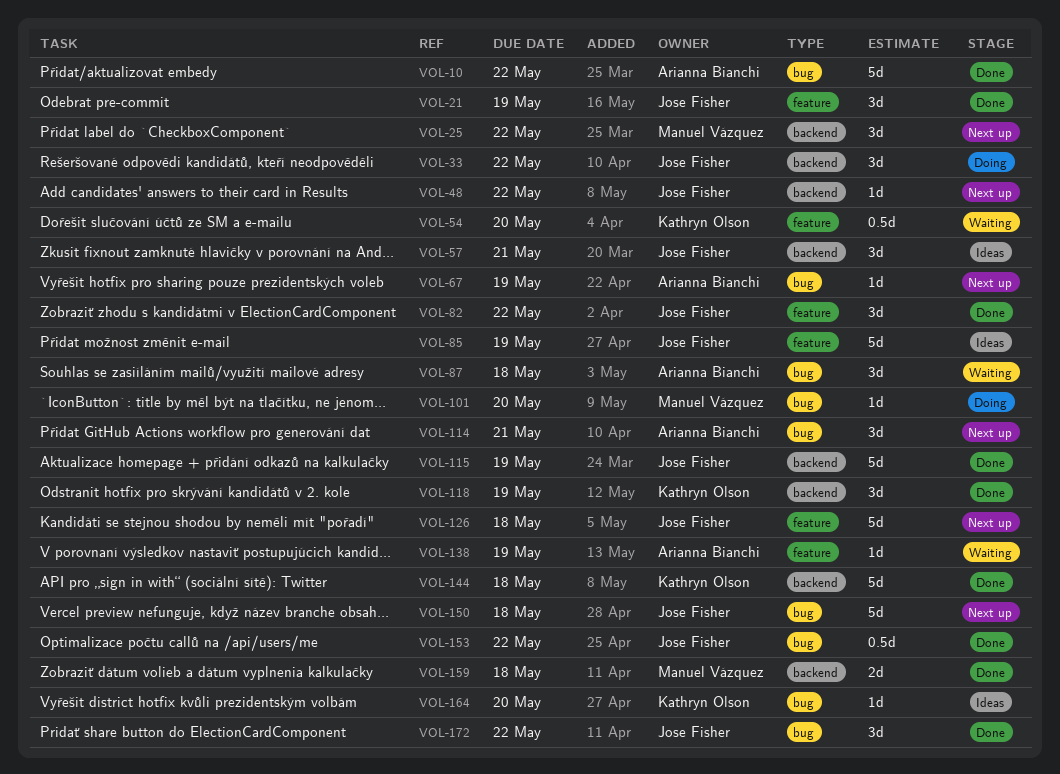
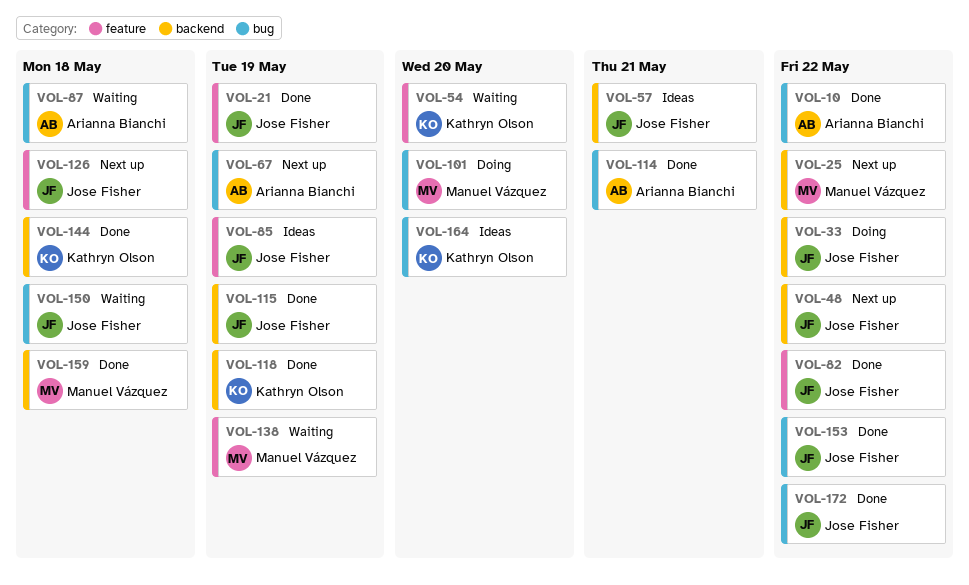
VOL-114, status: Next up -> Done
VOL-138, owner: Arianna Bianchi -> Manuel Vázquez
VOL-150, status: Next up -> Waiting

